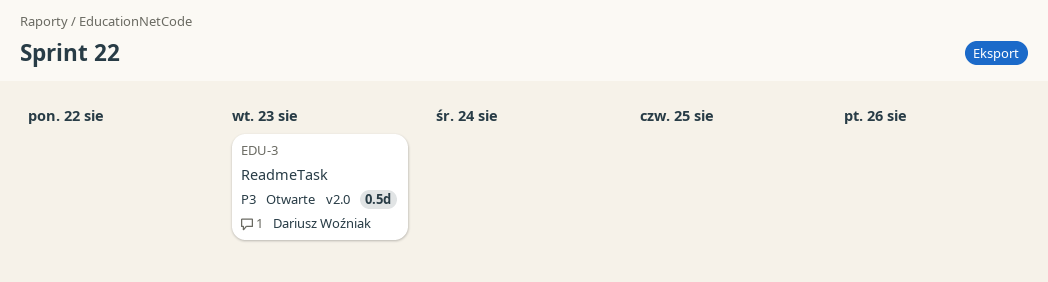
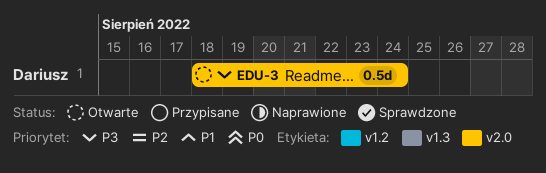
EDU-3, due: Aug 23 -> Aug 24

